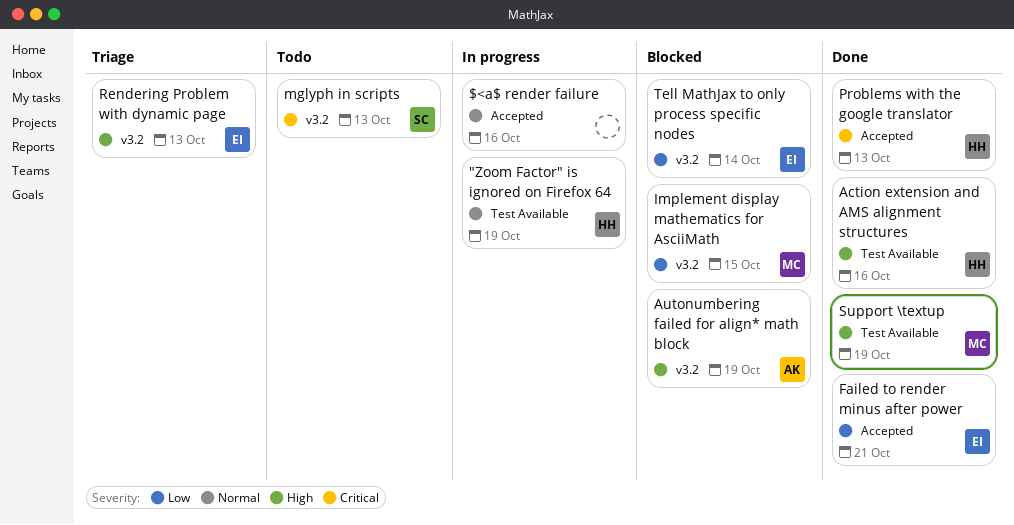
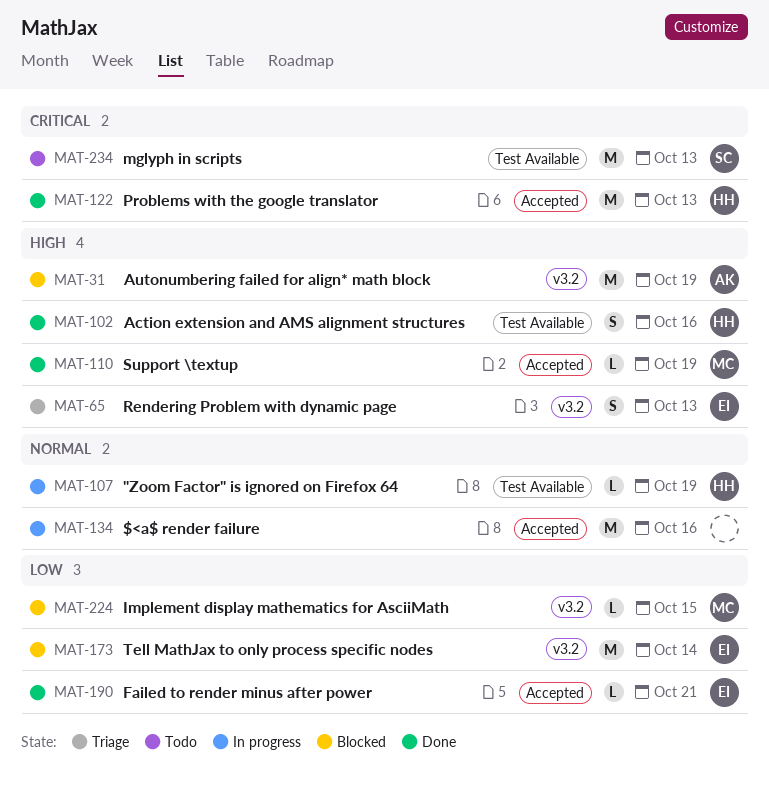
mglyph in scripts, label: v3.2 -> Test Available
Support \textup, label: Test Available -> Accepted

